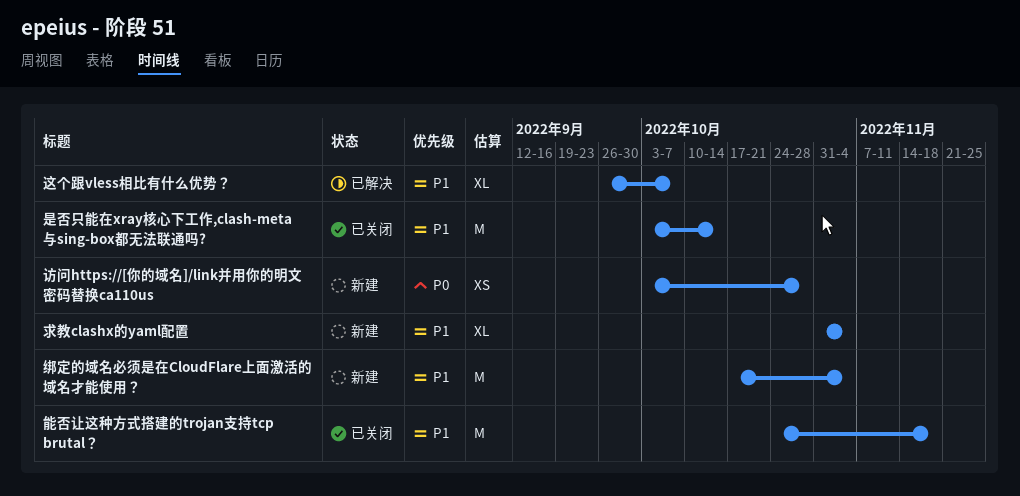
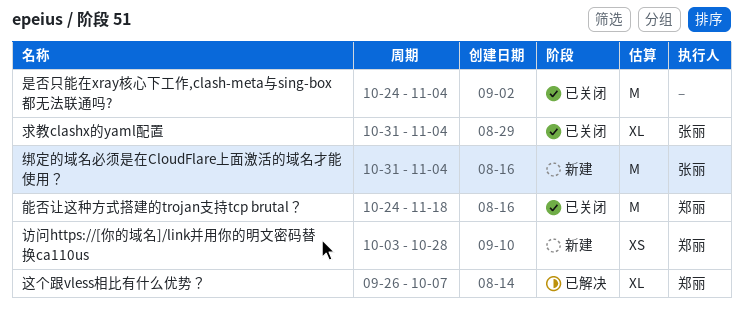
是否只能在xray核心下工作,clash-meta与sing-box都无法联通吗?, start: Oct 3 -> Oct 24
是否只能在xray核心下工作,clash-meta与sing-box都无法联通吗?, due: Oct 14 -> Nov 4
求教clashx的yaml配置, status: 新建 -> 已关闭
绑定的域名必须是在CloudFlare上面激活的域名才能使用？, start: Oct 17 -> Oct 31

